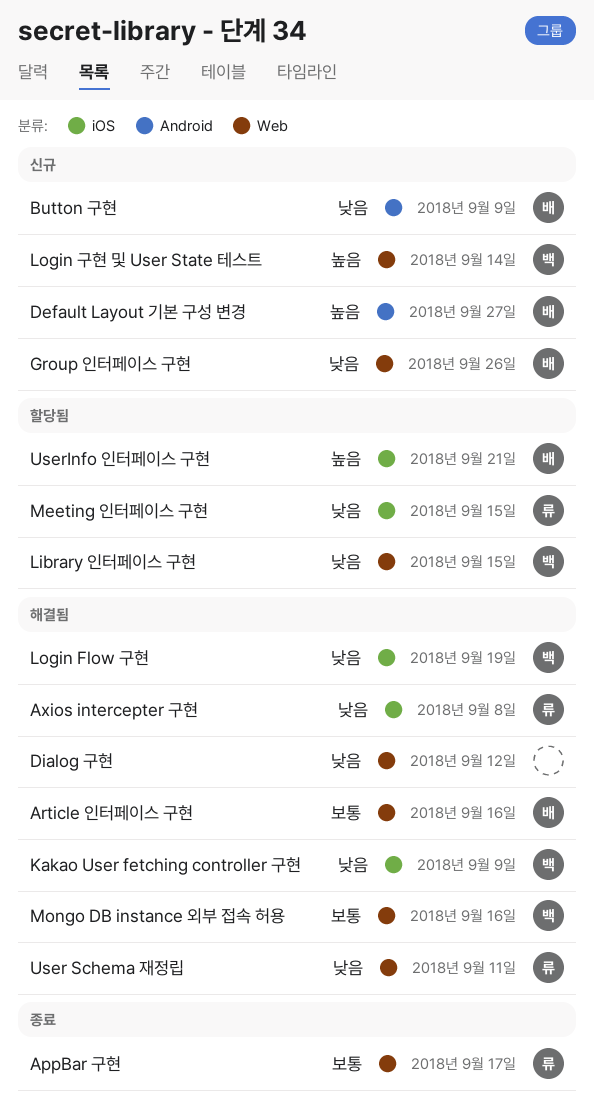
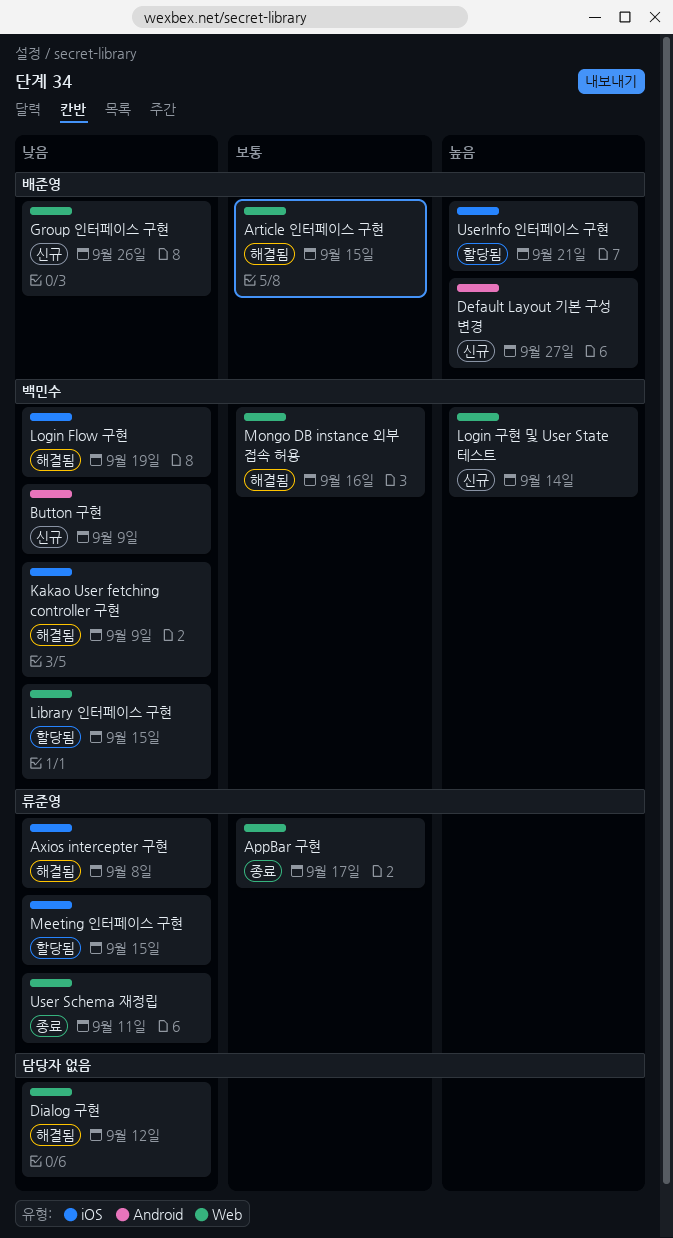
Article 인터페이스 구현, due: Sep 16 -> Sep 15
Button 구현, owner: 배준영 -> 백민수
User Schema 재정립, status: 해결됨 -> 종료

